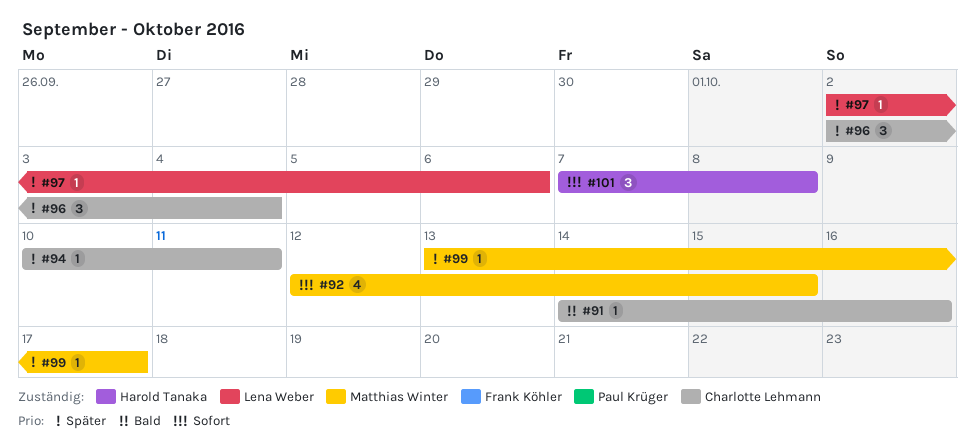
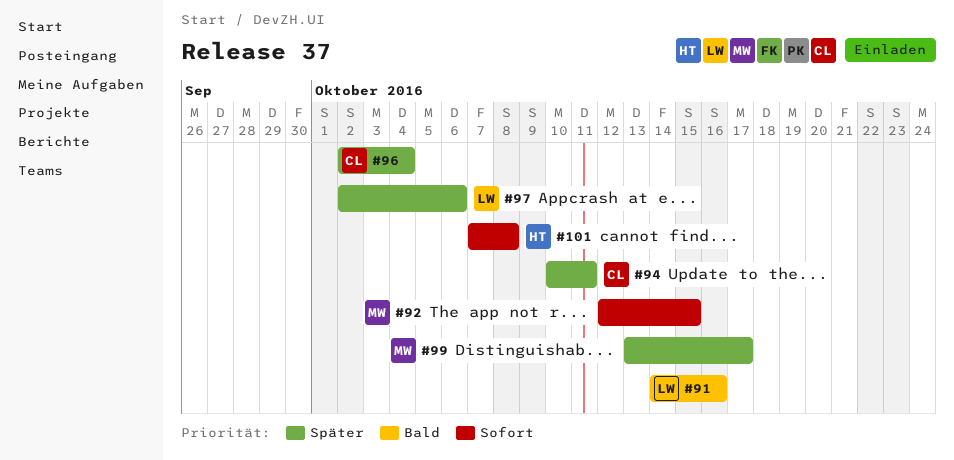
#91, owner: Charlotte Lehmann -> Lena Weber

